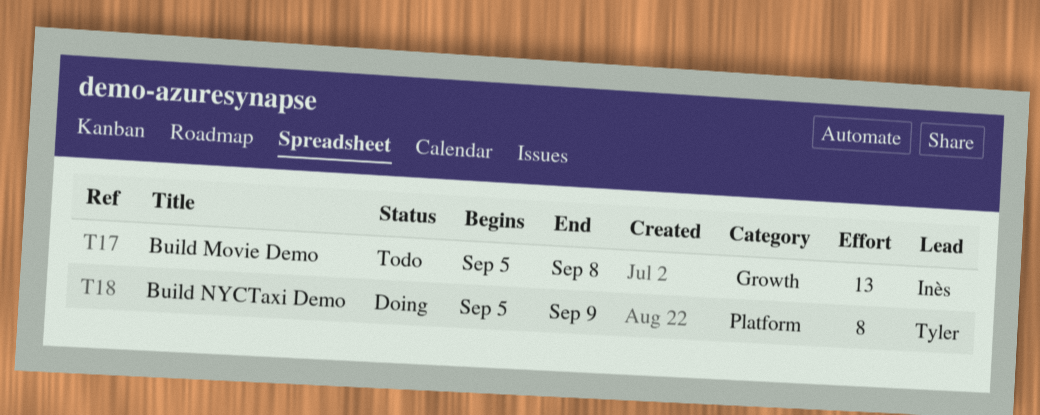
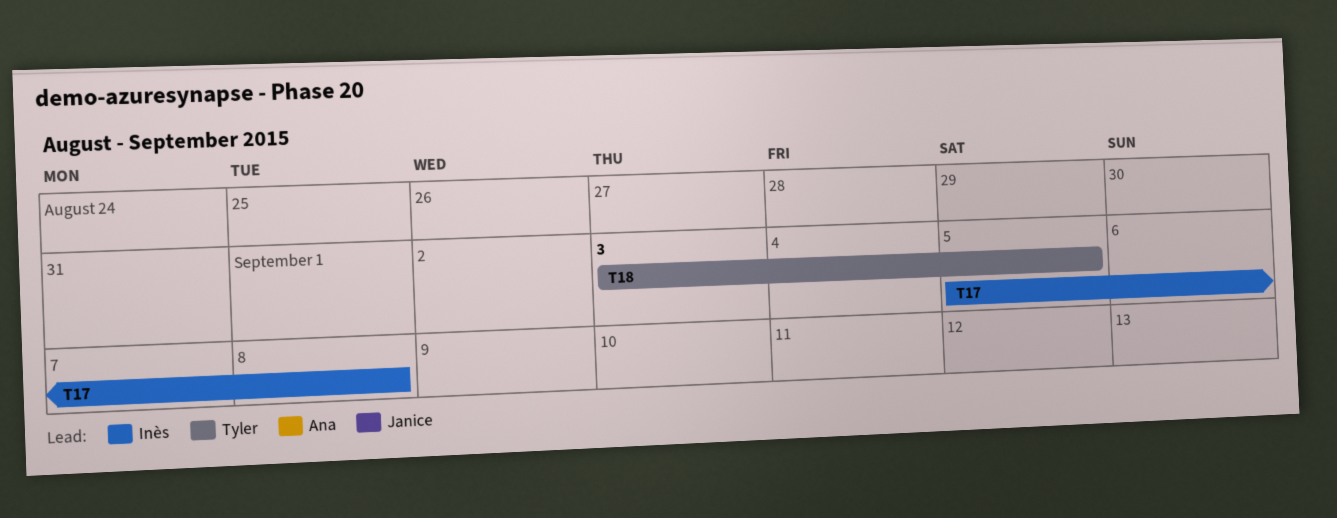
T18, start: Sep 5 -> Sep 3
T18, due: Sep 9 -> Sep 5

